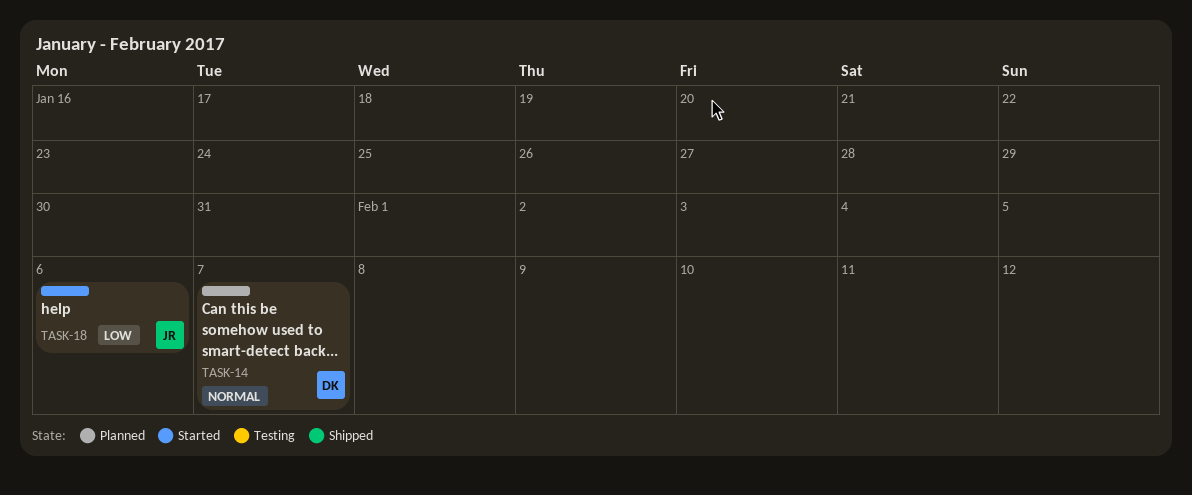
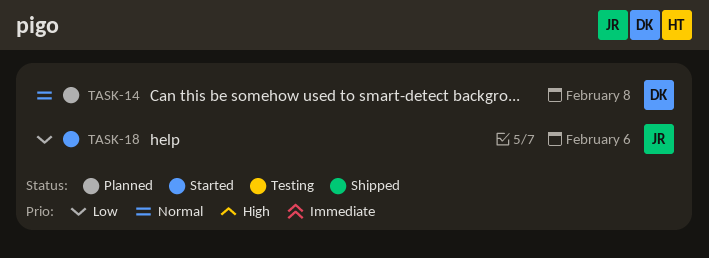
TASK-14, due: Feb 7 -> Feb 8

